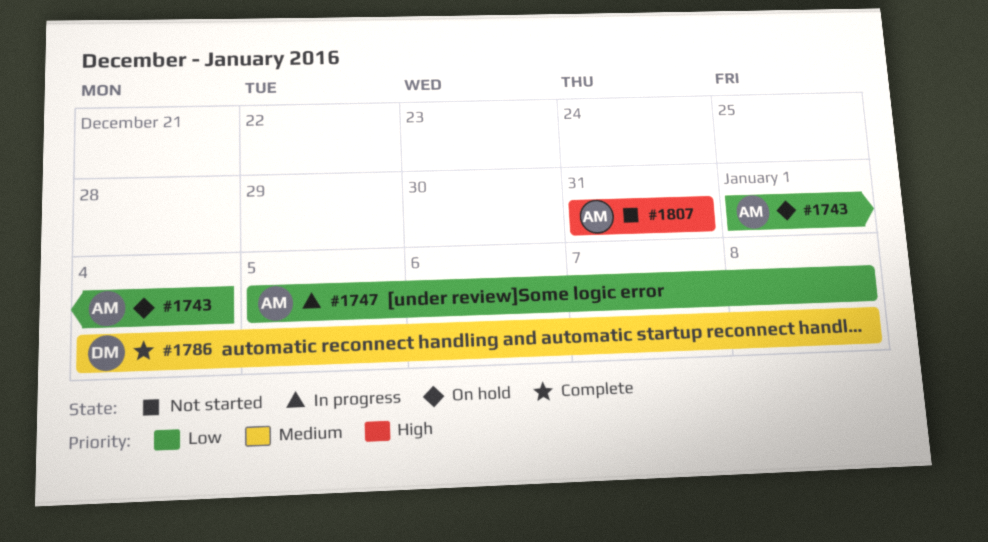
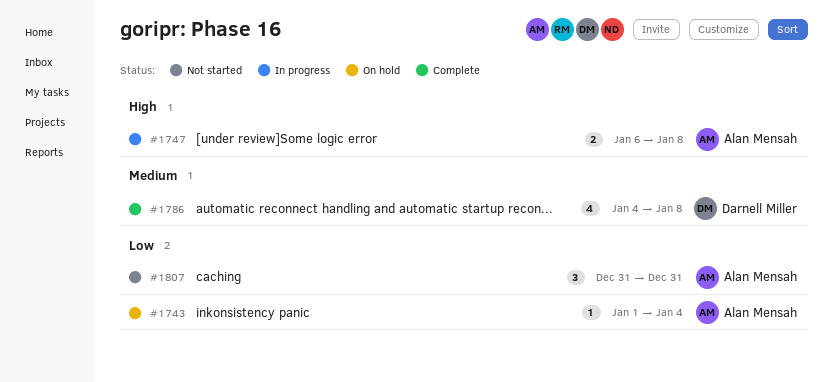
#1747, priority: Low -> High
#1747, start: Jan 5 -> Jan 6
#1807, priority: High -> Low

